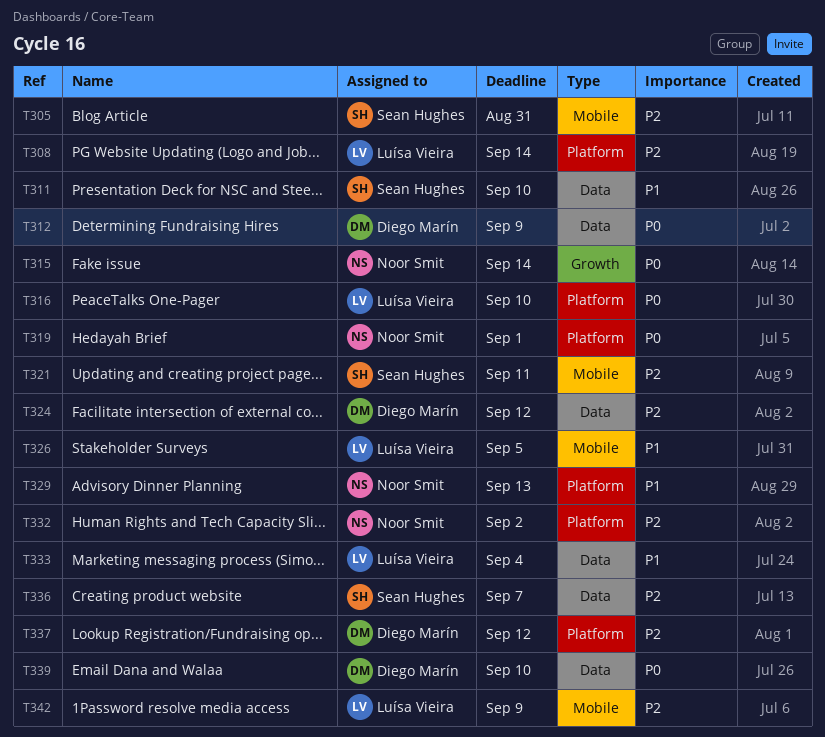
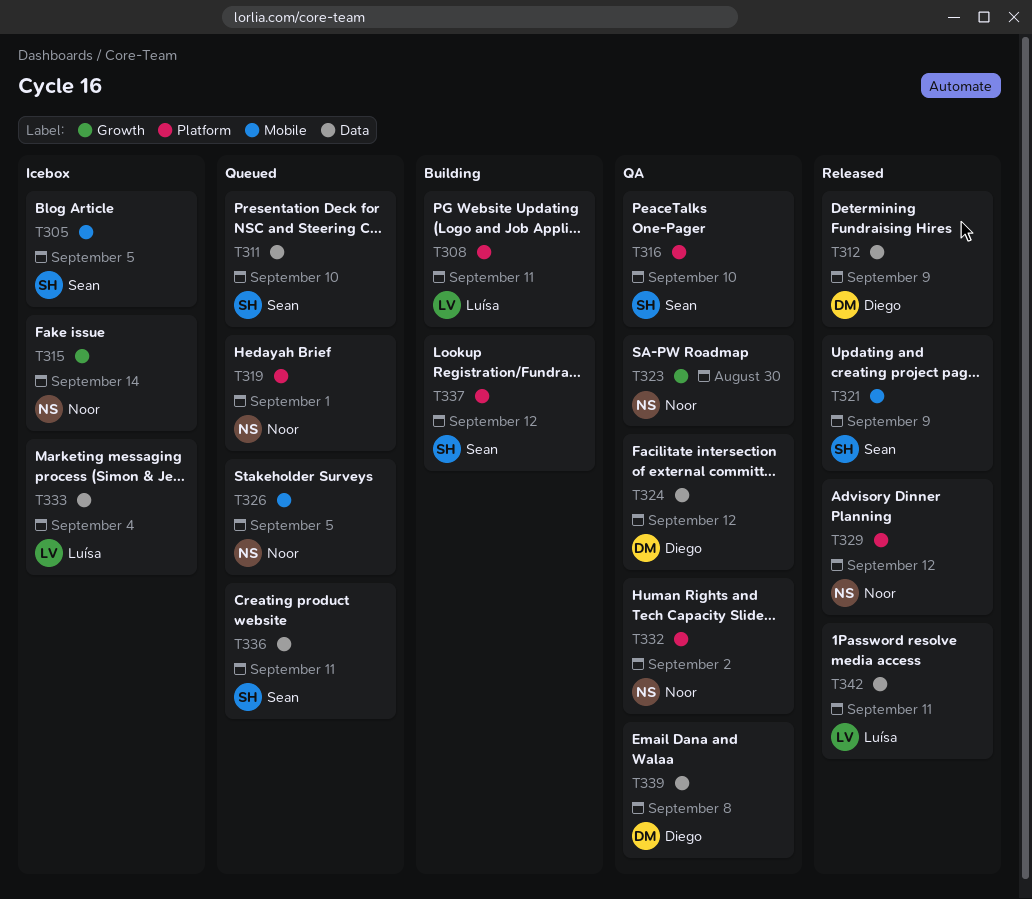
T305, due: Aug 31 -> Sep 5
T308, due: Sep 14 -> Sep 11
T316, owner: Luísa Vieira -> Sean Hughes
T321, due: Sep 11 -> Sep 9
T323: none -> present
T326, owner: Luísa Vieira -> Noor Smit
T329, due: Sep 13 -> Sep 12
T336, due: Sep 7 -> Sep 11
T337, owner: Diego Marín -> Sean Hughes
T339, due: Sep 10 -> Sep 8
T342, label: Mobile -> Data
T342, due: Sep 9 -> Sep 11

